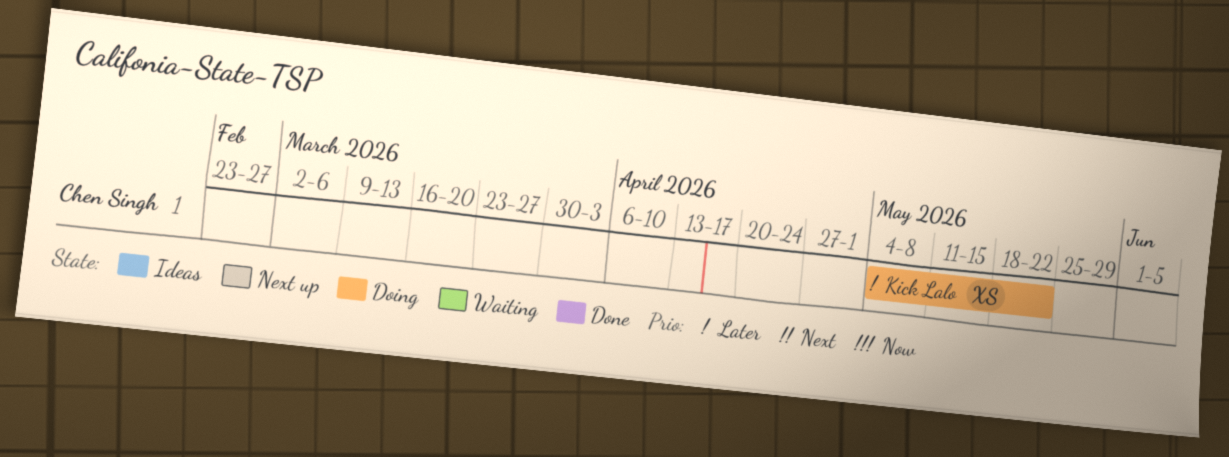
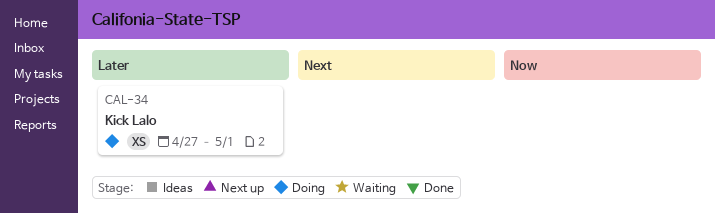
Kick Lalo, start: May 4 -> Apr 27
Kick Lalo, due: May 22 -> May 1

